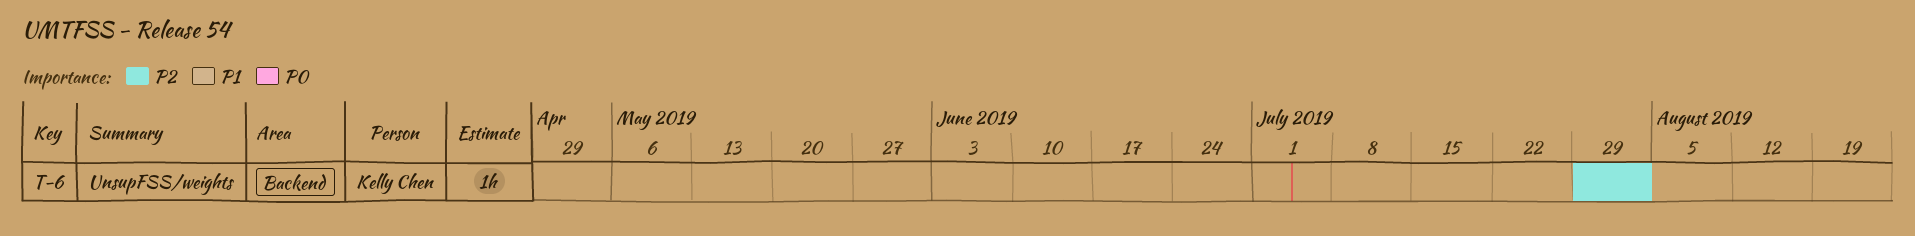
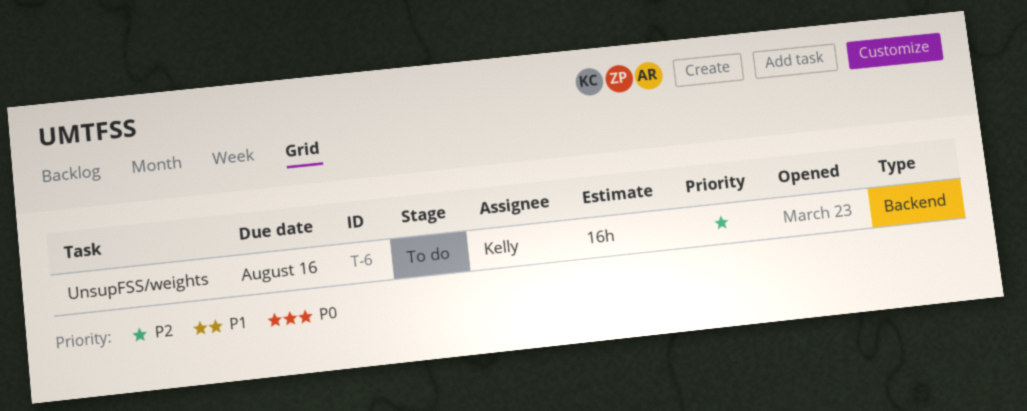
T-6, estimate: 1h -> 16h
T-6, due: Aug 2 -> Aug 16

